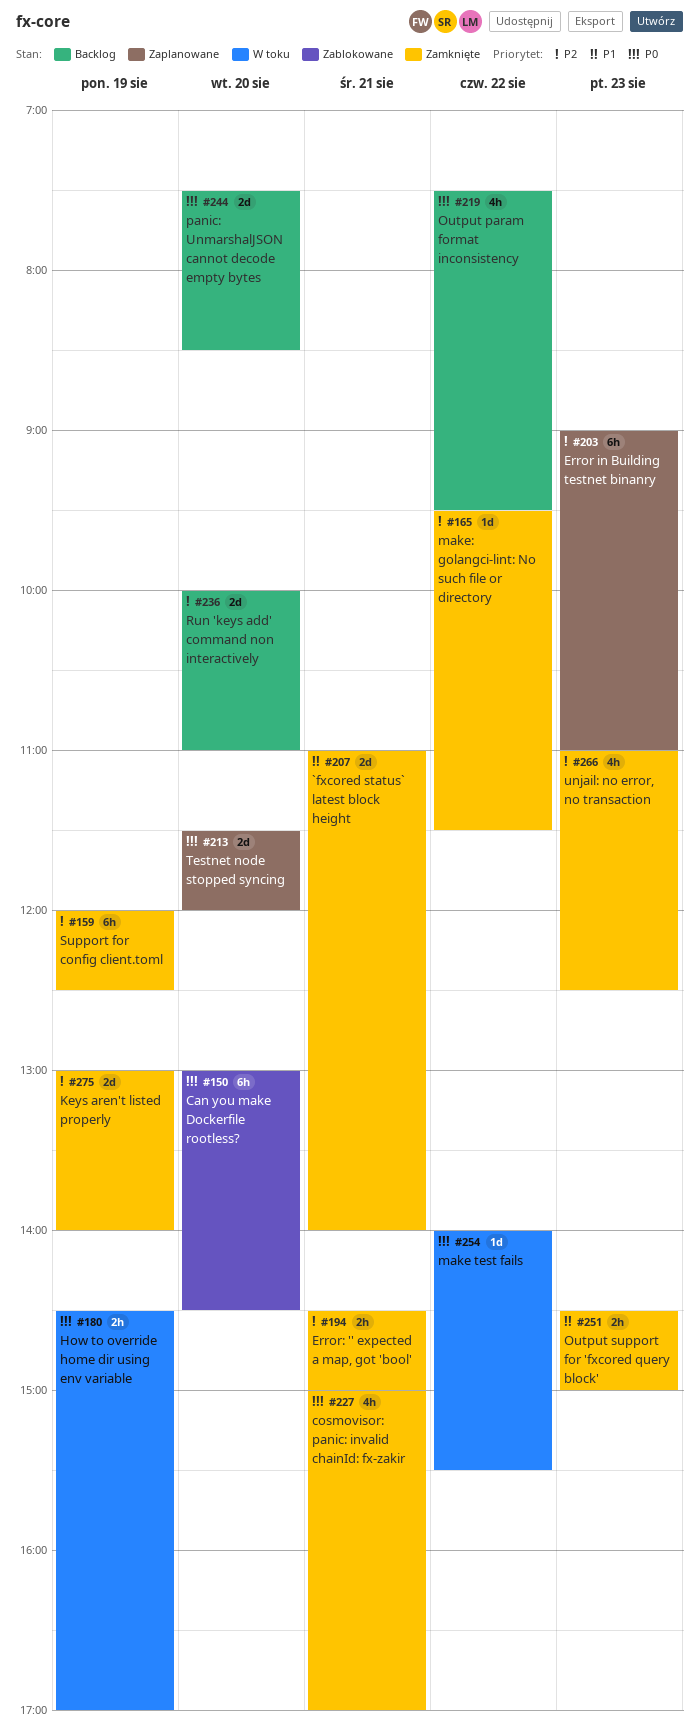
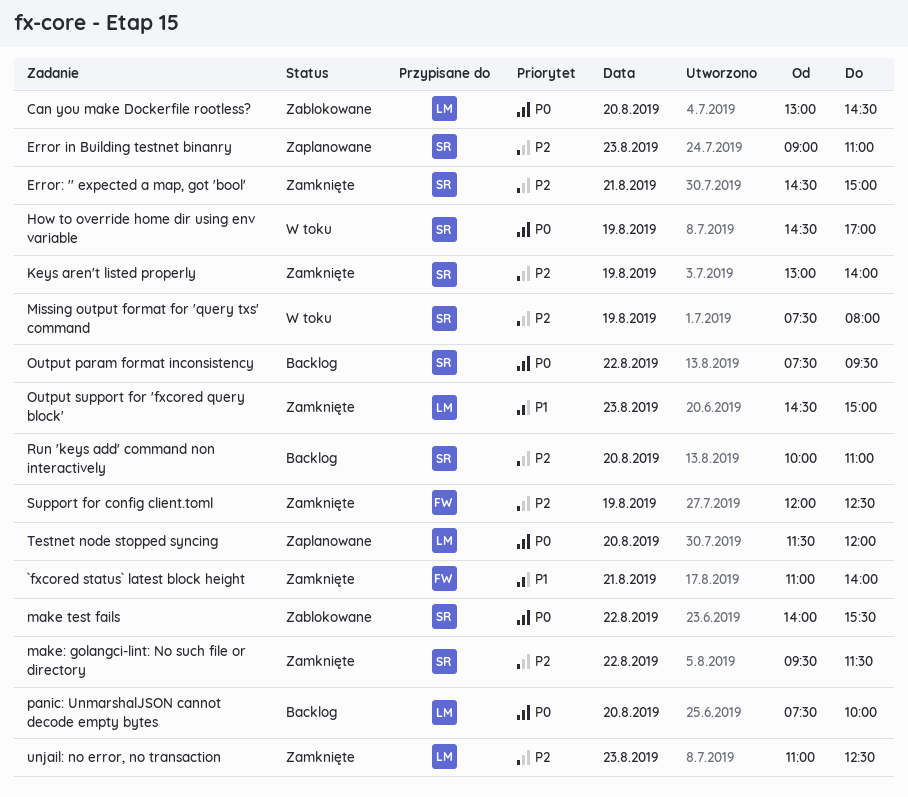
cosmovisor: panic: invalid chainId: fx-zakir: present -> none
make test fails, status: W toku -> Zablokowane
Missing output format for 'query txs' command: none -> present
panic: UnmarshalJSON cannot decode empty bytes, ends: 08:30 -> 10:00

